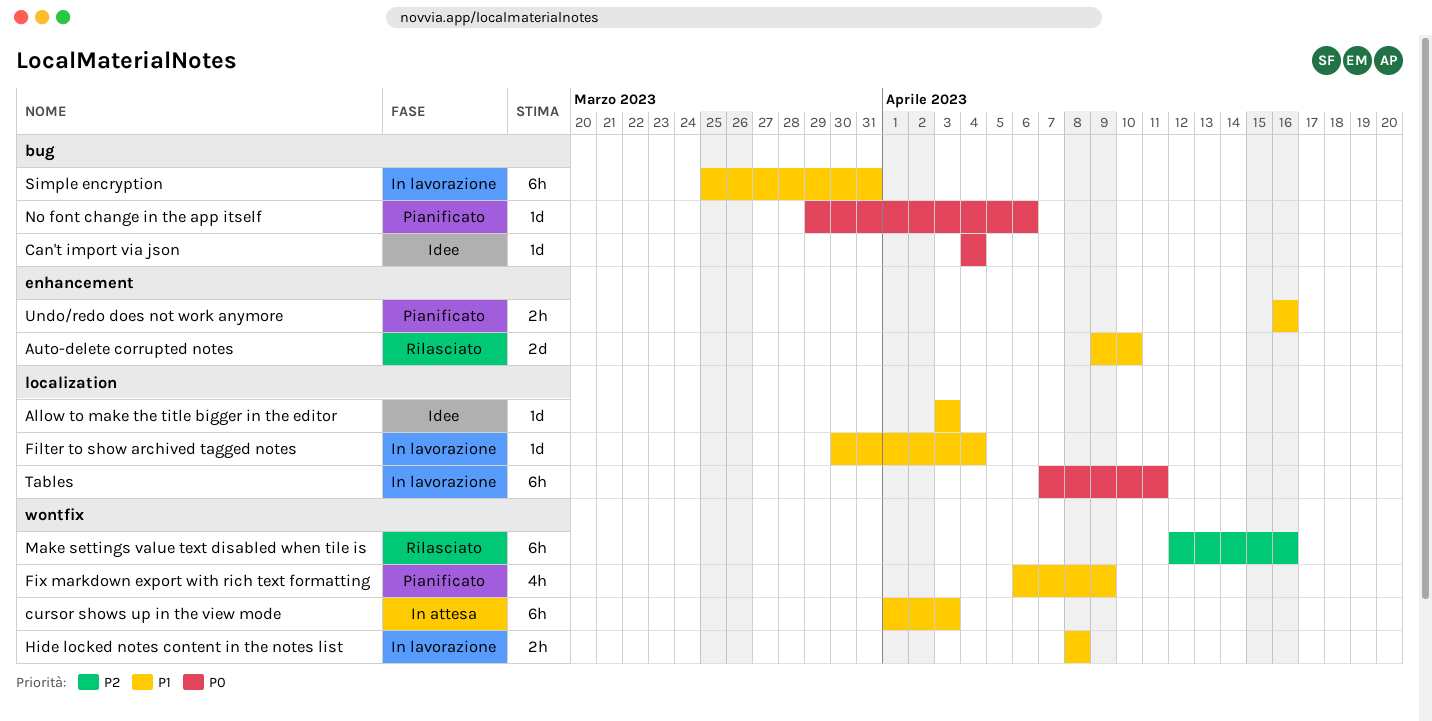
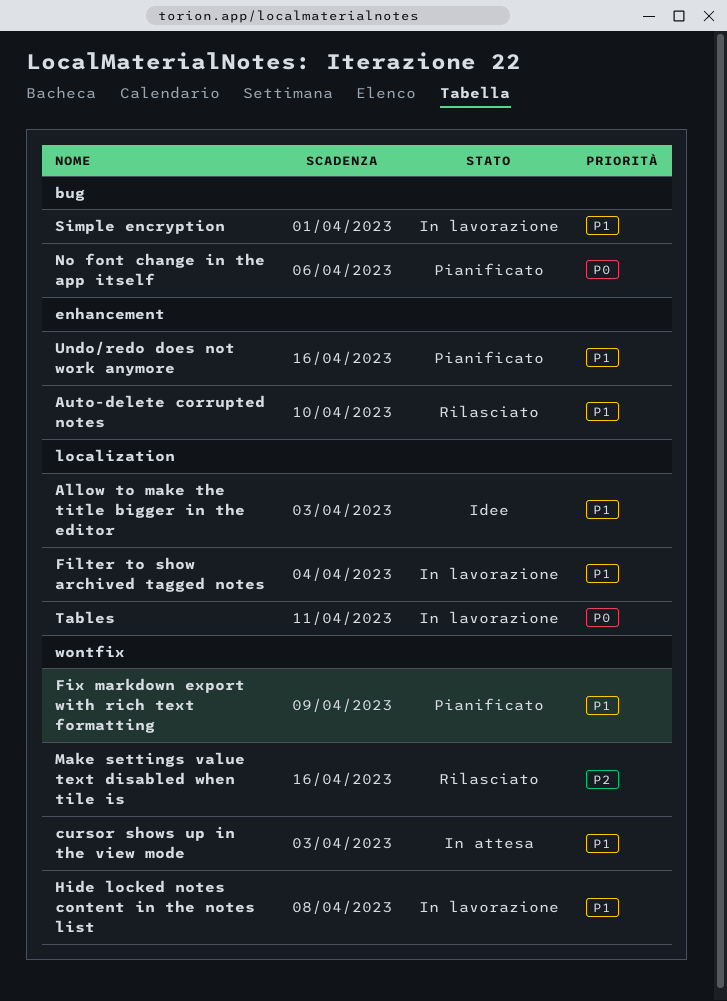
Can't import via json: present -> none
Simple encryption, due: Mar 31 -> Apr 1

